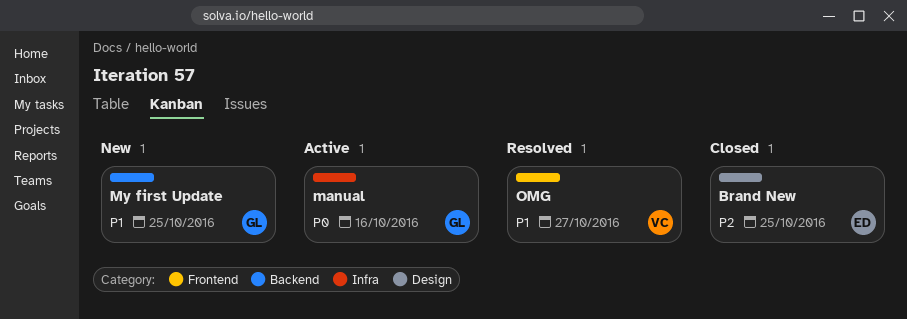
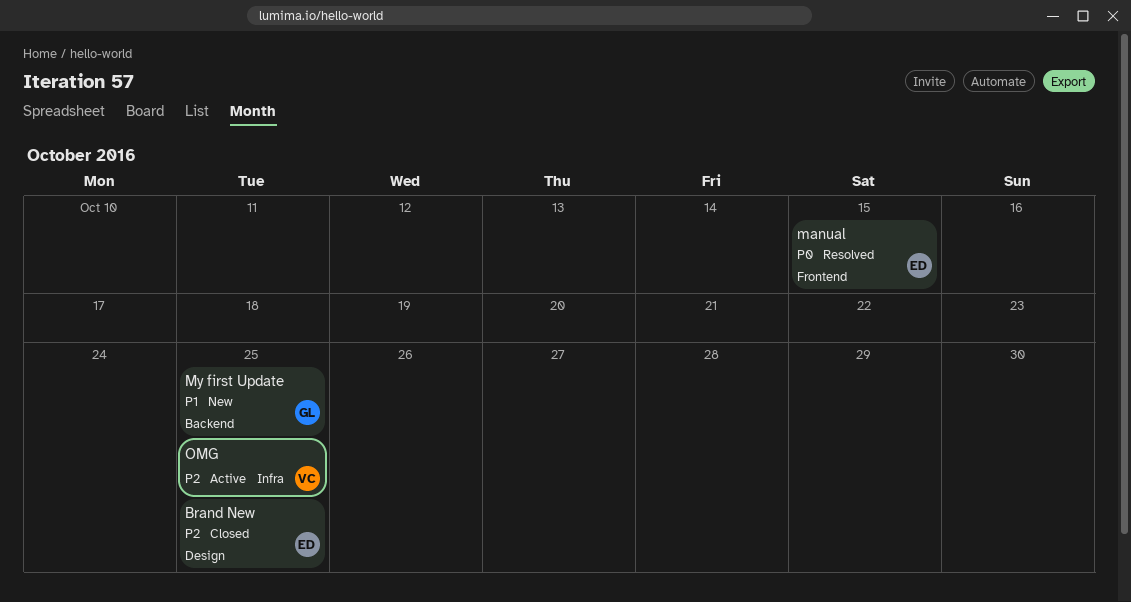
manual, status: Active -> Resolved
manual, owner: GL -> ED
manual, label: Infra -> Frontend
manual, due: Oct 16 -> Oct 15
OMG, status: Resolved -> Active
OMG, priority: P1 -> P2
OMG, label: Frontend -> Infra
OMG, due: Oct 27 -> Oct 25

